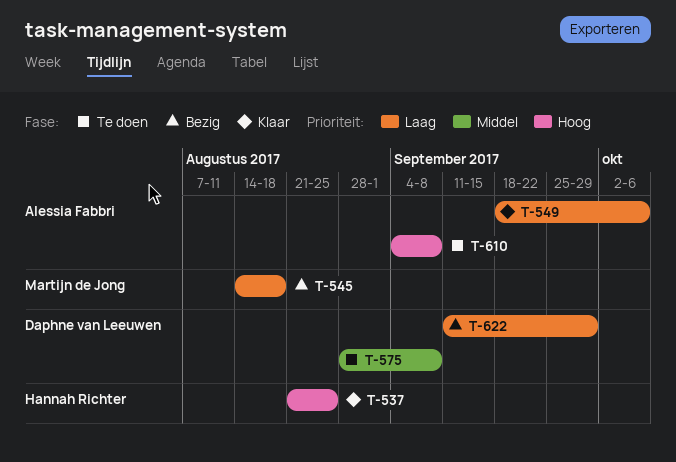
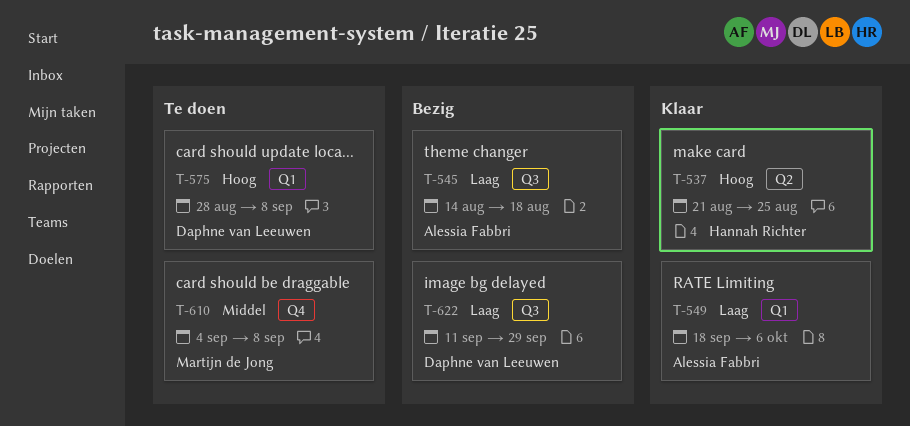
T-545, owner: Martijn de Jong -> Alessia Fabbri
T-575, priority: Middel -> Hoog
T-610, owner: Alessia Fabbri -> Martijn de Jong
T-610, priority: Hoog -> Middel

